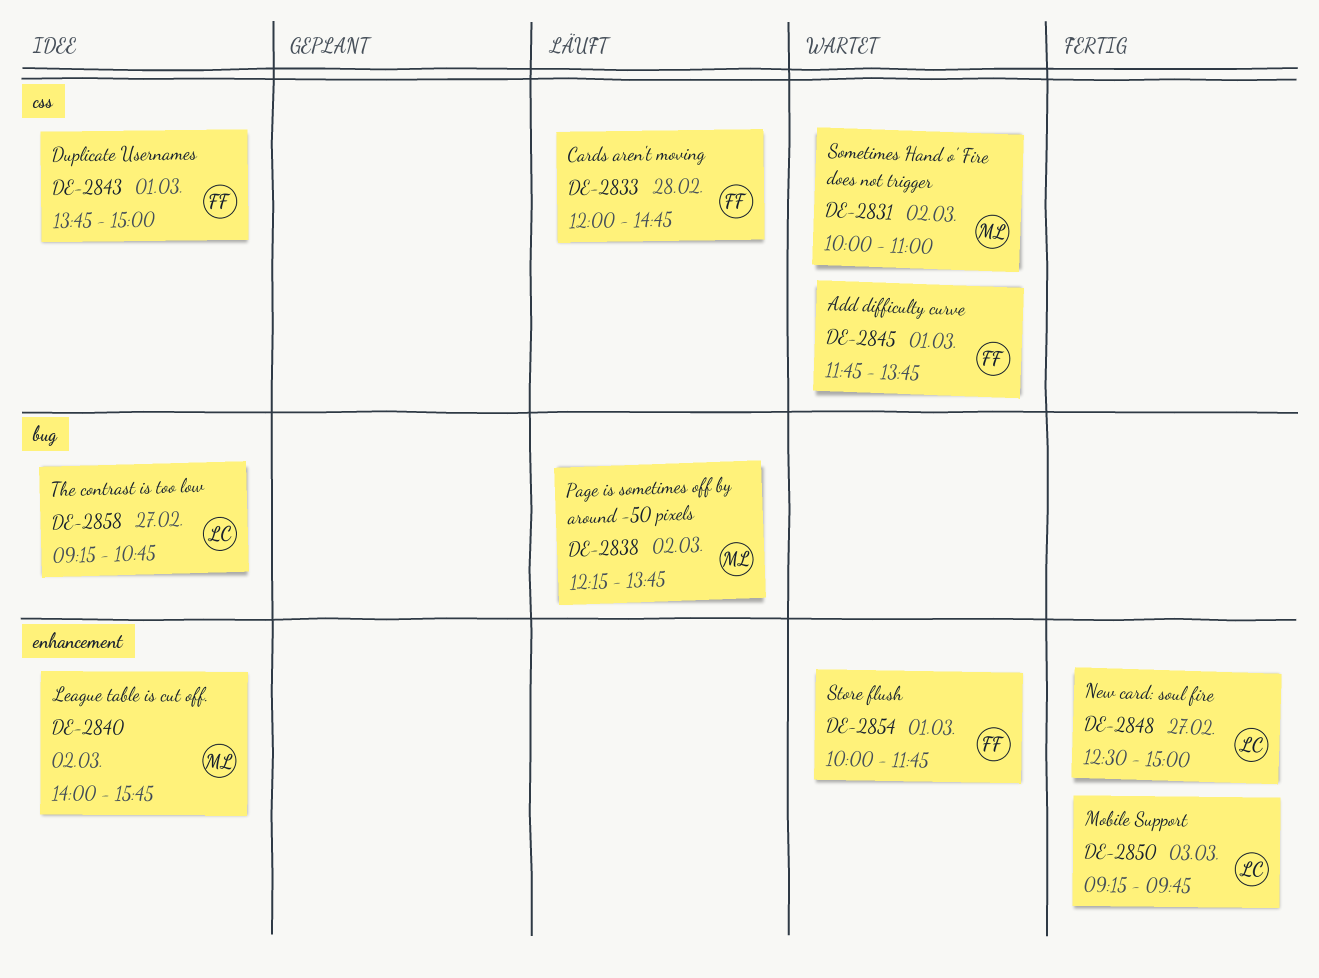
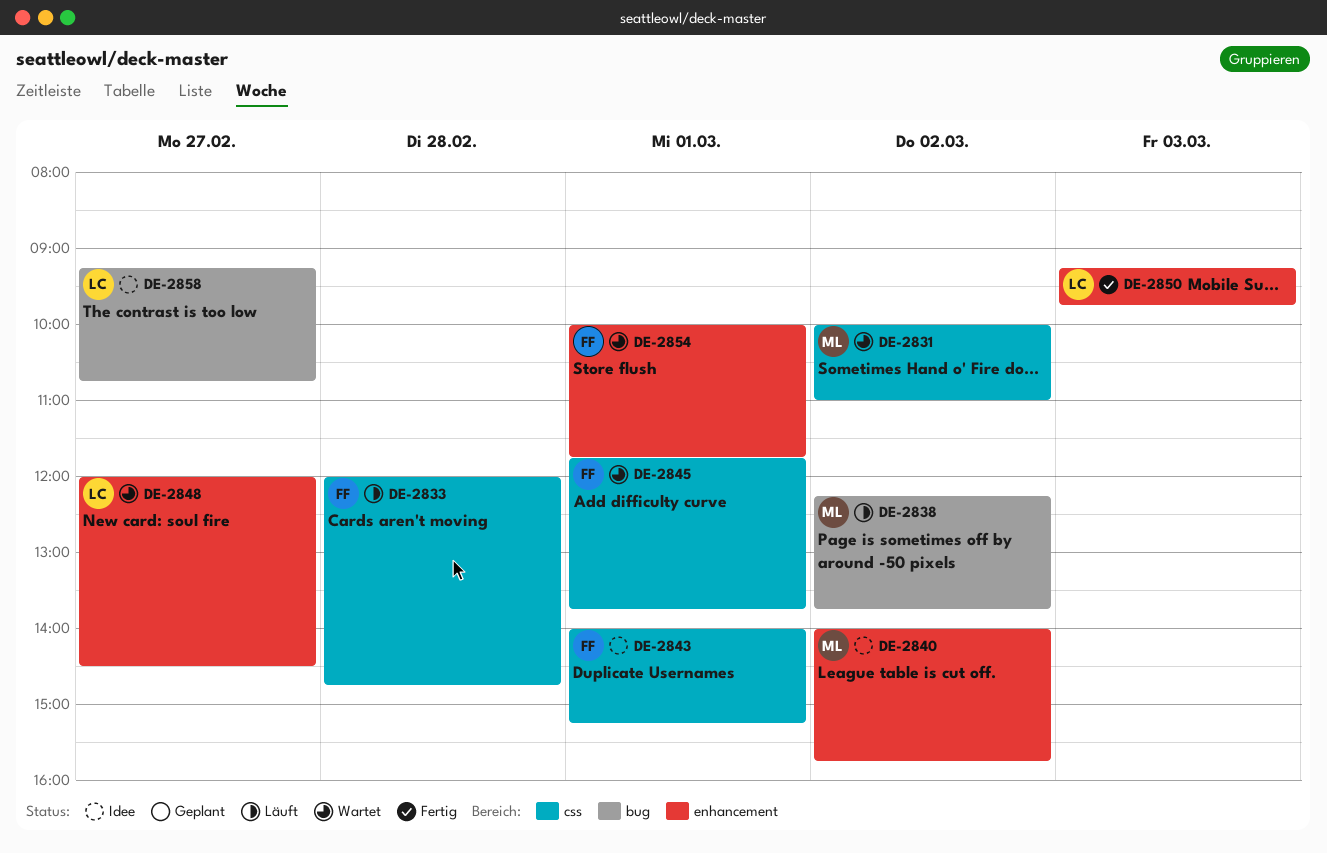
DE-2843, begins: 13:45 -> 14:00
DE-2843, ends: 15:00 -> 15:15
DE-2848, status: Fertig -> Wartet
DE-2848, begins: 12:30 -> 12:00
DE-2848, ends: 15:00 -> 14:30

